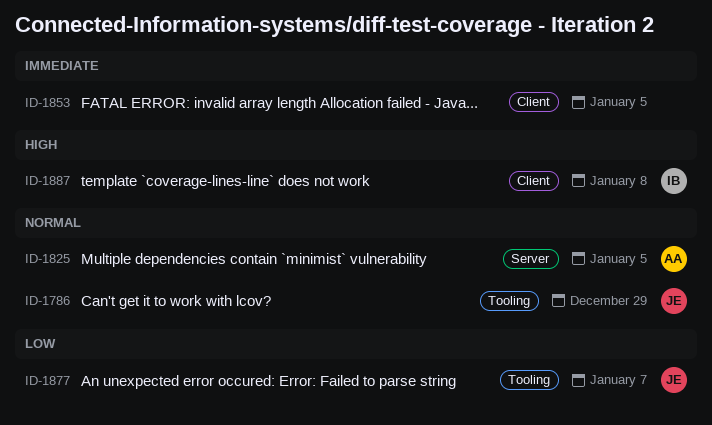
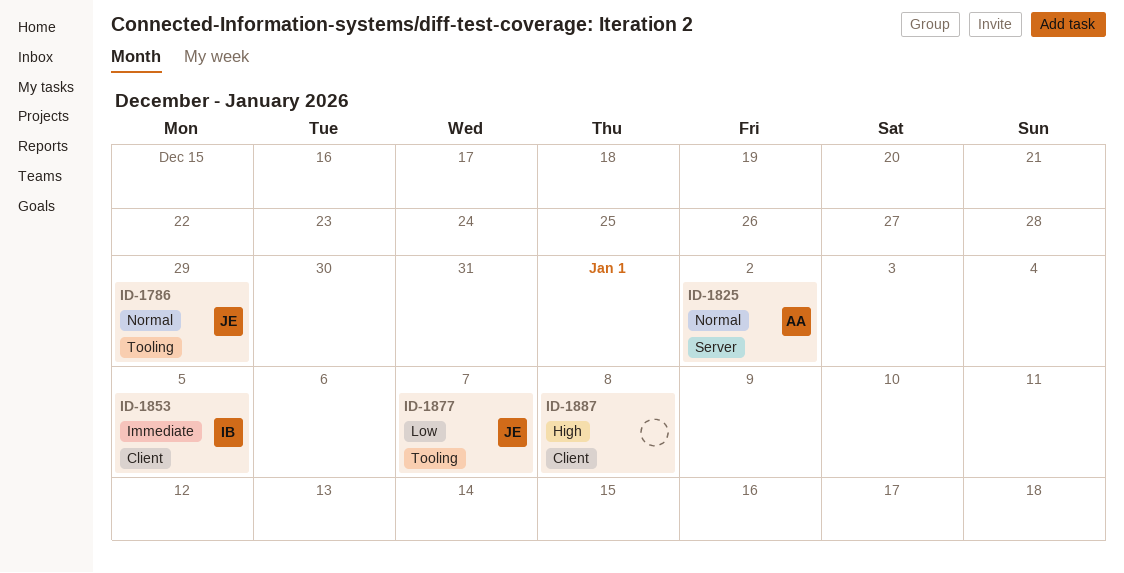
ID-1825, due: Jan 5 -> Jan 2
ID-1853, owner: none -> IB
ID-1887, owner: IB -> none

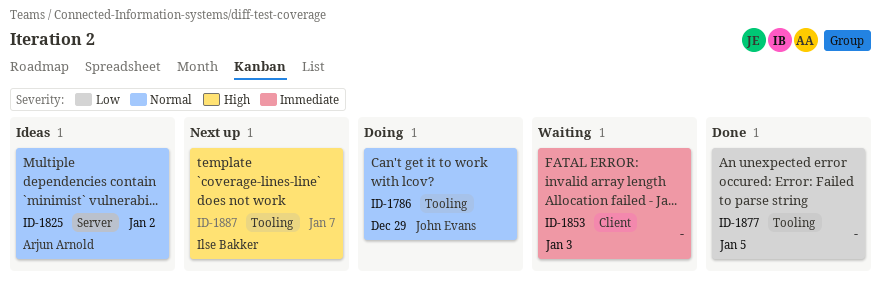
ID-1853, owner: Ilse Bakker -> none
ID-1853, due: Jan 5 -> Jan 3
ID-1877, owner: John Evans -> none
ID-1877, due: Jan 7 -> Jan 5
ID-1887, owner: none -> Ilse Bakker
ID-1887, label: Client -> Tooling
ID-1887, due: Jan 8 -> Jan 7

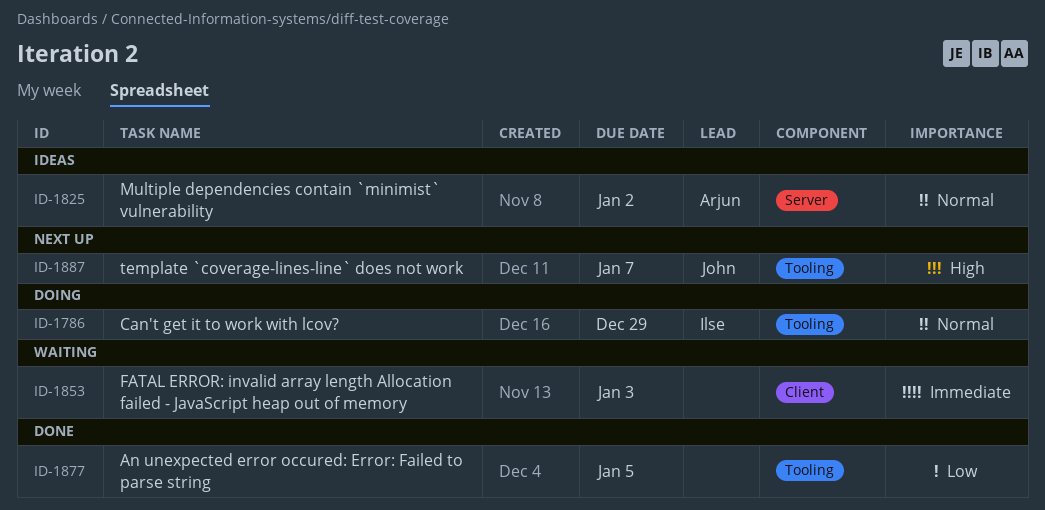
ID-1786, owner: John Evans -> Ilse Bakker
ID-1887, owner: Ilse Bakker -> John Evans

